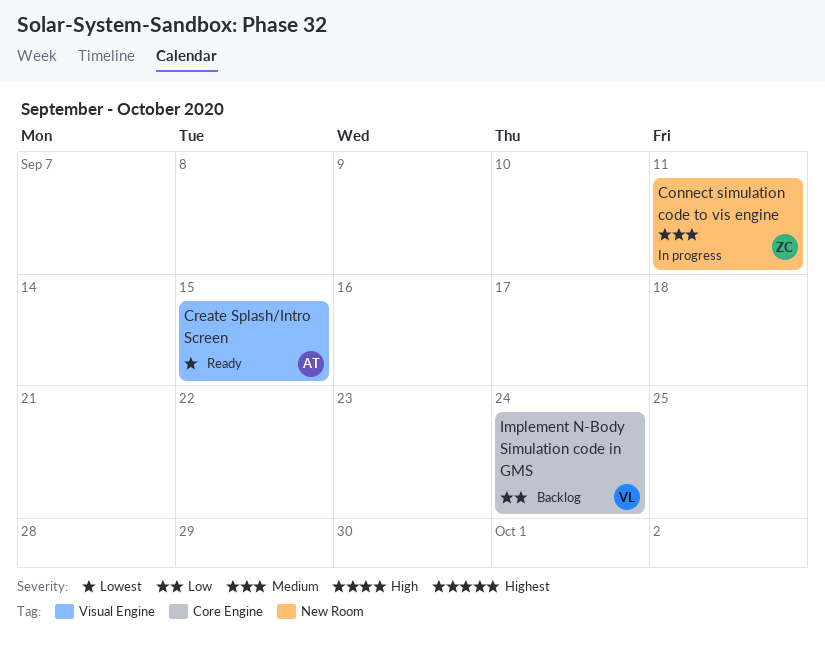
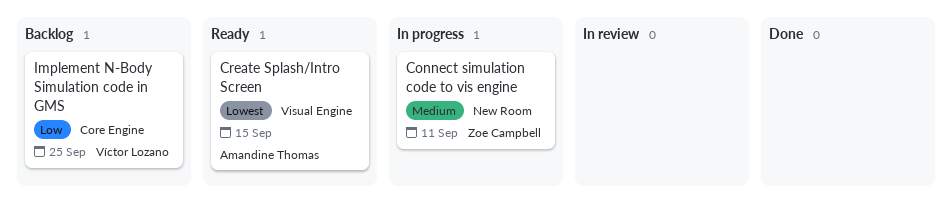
Implement N-Body Simulation code in GMS, due: Sep 24 -> Sep 25

